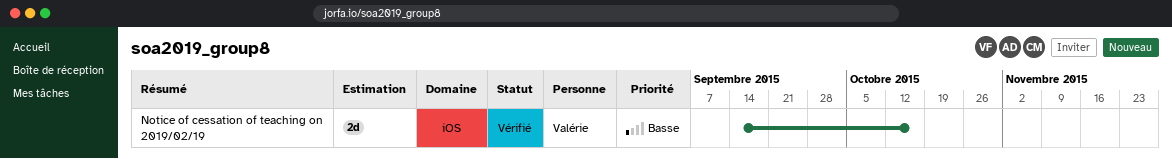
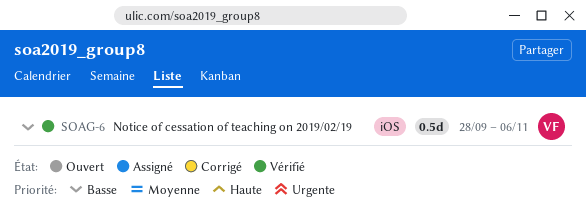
Notice of cessation of teaching on 2019/02/19, estimate: 2d -> 0.5d
Notice of cessation of teaching on 2019/02/19, start: Sep 14 -> Sep 28
Notice of cessation of teaching on 2019/02/19, due: Oct 16 -> Nov 6

